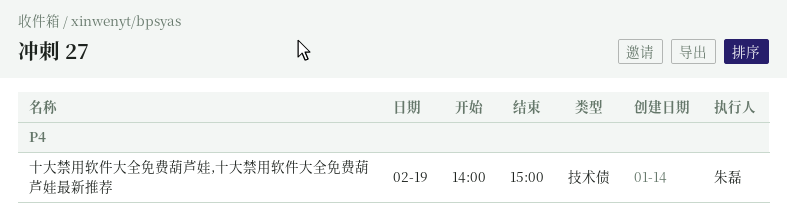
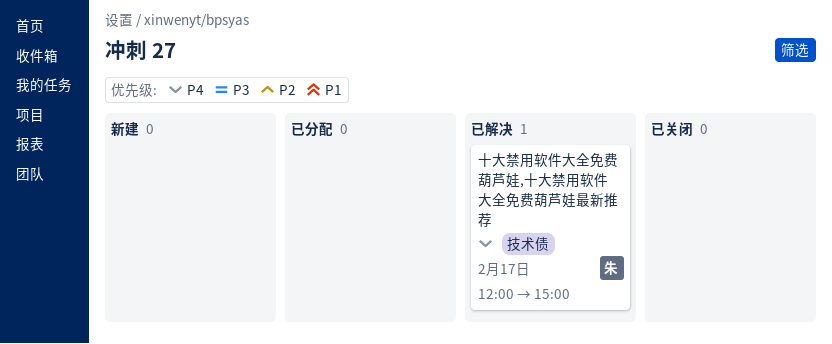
十大禁用软件大全免费葫芦娃,十大禁用软件大全免费葫芦娃最新推荐, day: Feb 19 -> Feb 17
十大禁用软件大全免费葫芦娃,十大禁用软件大全免费葫芦娃最新推荐, begins: 14:00 -> 12:00

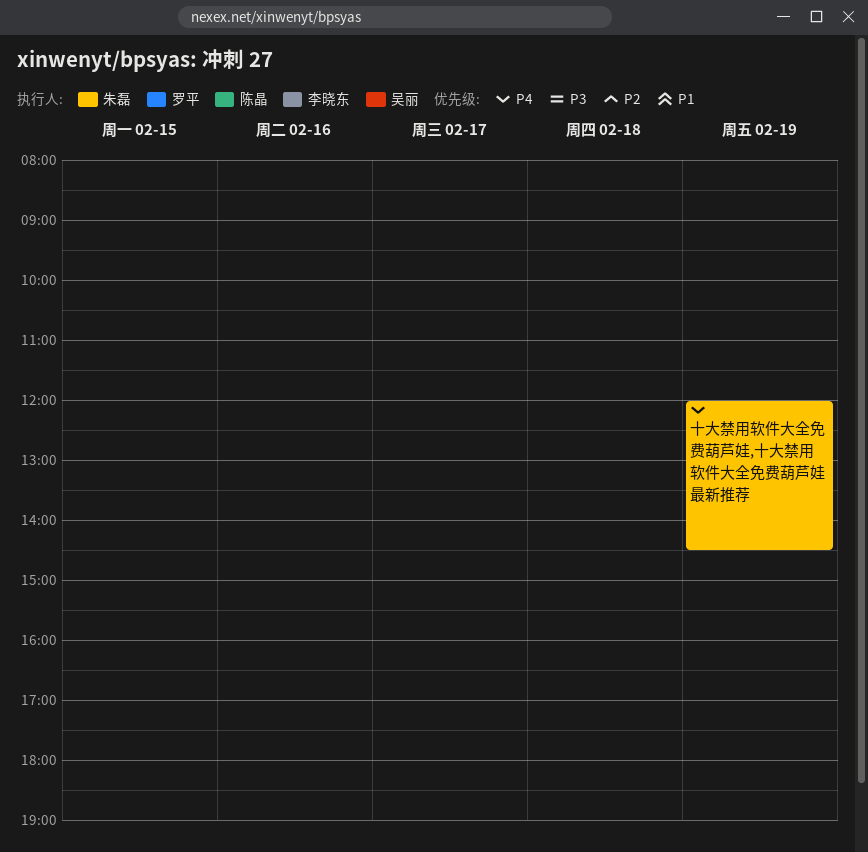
十大禁用软件大全免费葫芦娃,十大禁用软件大全免费葫芦娃最新推荐, day: Feb 17 -> Feb 19
十大禁用软件大全免费葫芦娃,十大禁用软件大全免费葫芦娃最新推荐, ends: 15:00 -> 14:30

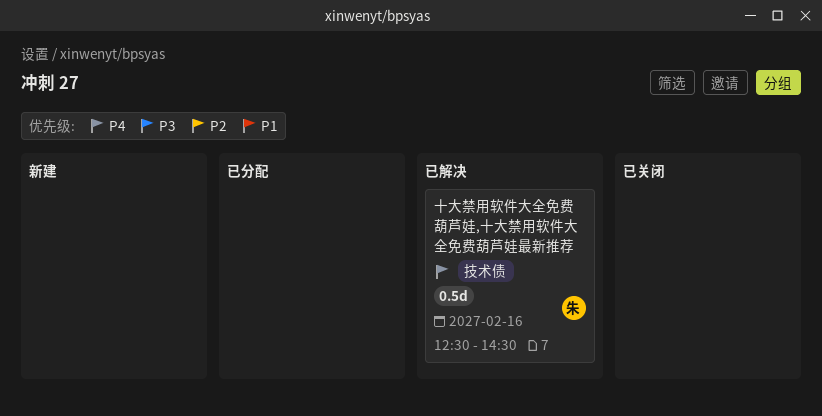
十大禁用软件大全免费葫芦娃,十大禁用软件大全免费葫芦娃最新推荐, day: Feb 19 -> Feb 16
十大禁用软件大全免费葫芦娃,十大禁用软件大全免费葫芦娃最新推荐, begins: 12:00 -> 12:30

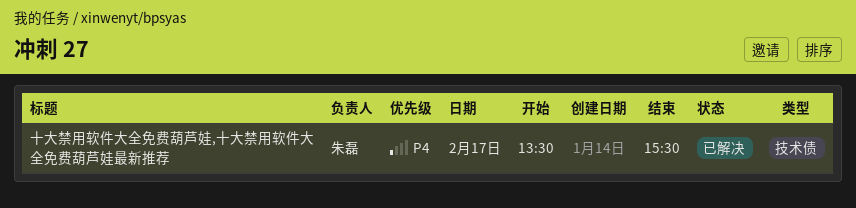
十大禁用软件大全免费葫芦娃,十大禁用软件大全免费葫芦娃最新推荐, day: Feb 16 -> Feb 17
十大禁用软件大全免费葫芦娃,十大禁用软件大全免费葫芦娃最新推荐, begins: 12:30 -> 13:30
十大禁用软件大全免费葫芦娃,十大禁用软件大全免费葫芦娃最新推荐, ends: 14:30 -> 15:30

